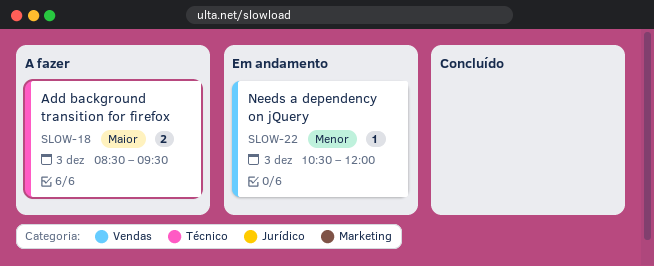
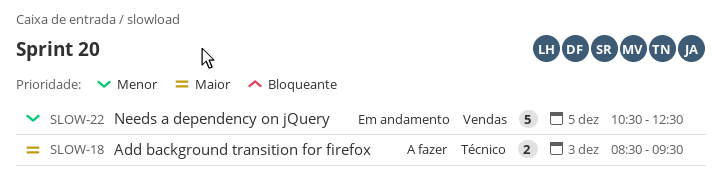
SLOW-22, estimate: 1 -> 5
SLOW-22, day: Dec 3 -> Dec 5
SLOW-22, ends: 12:00 -> 12:30

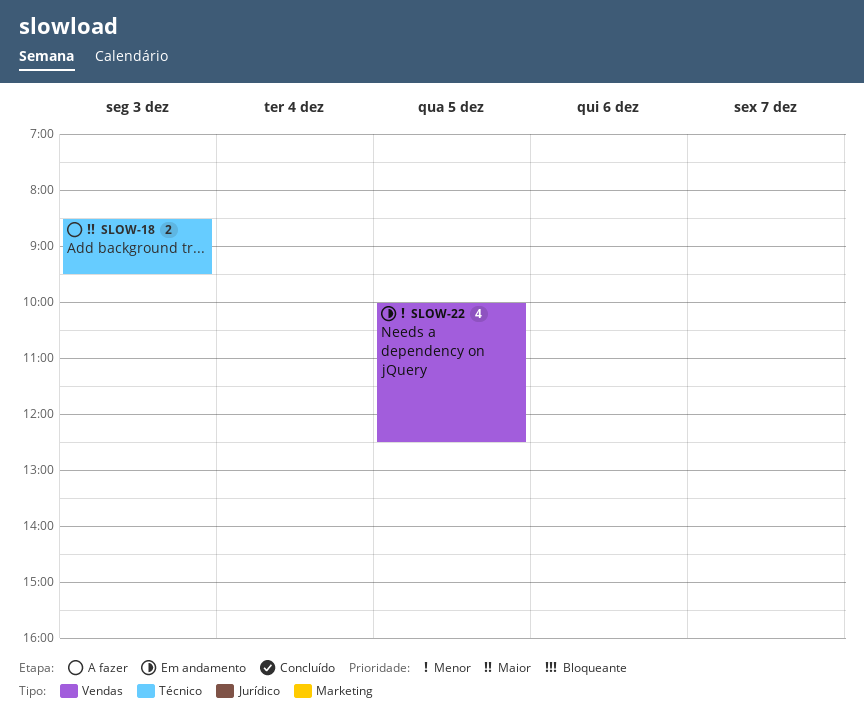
SLOW-22, estimate: 5 -> 4
SLOW-22, begins: 10:30 -> 10:00

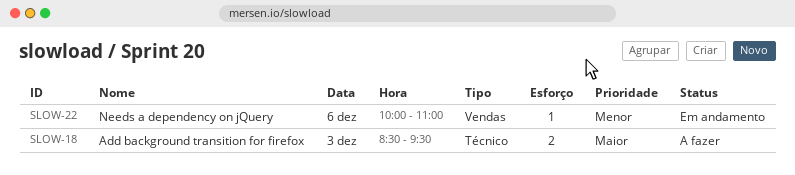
SLOW-22, estimate: 4 -> 1
SLOW-22, day: Dec 5 -> Dec 6
SLOW-22, ends: 12:30 -> 11:00

